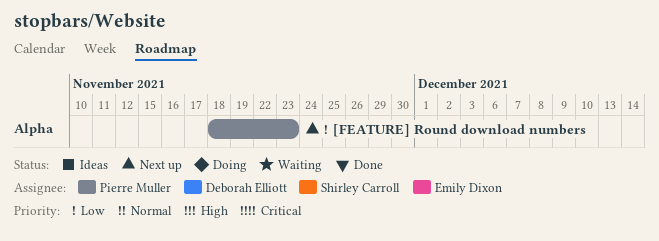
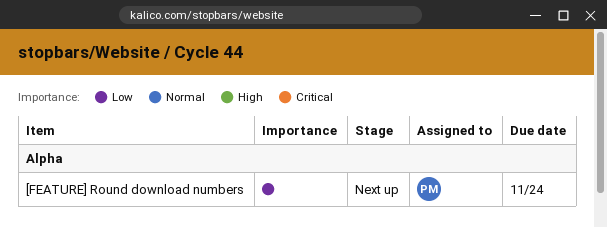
[FEATURE] Round download numbers, due: Nov 23 -> Nov 24

